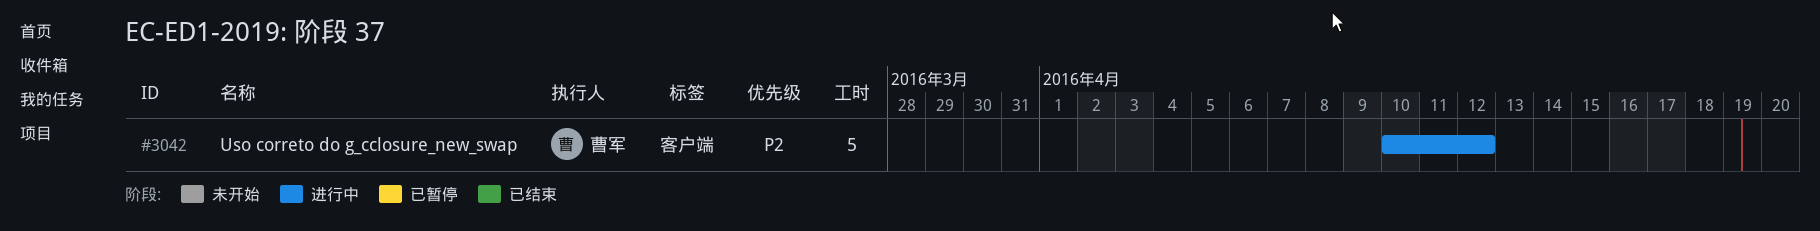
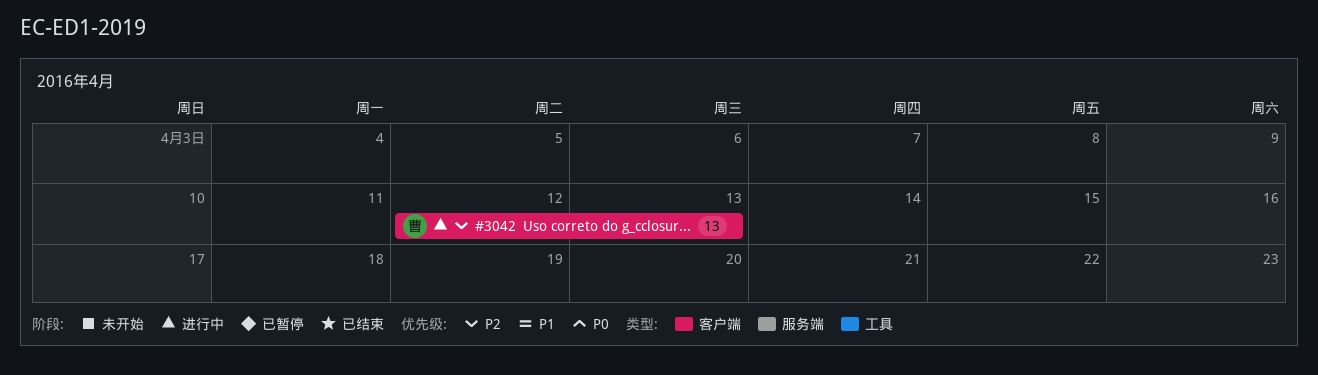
#3042, estimate: 5 -> 13
#3042, start: Apr 10 -> Apr 12
#3042, due: Apr 12 -> Apr 13

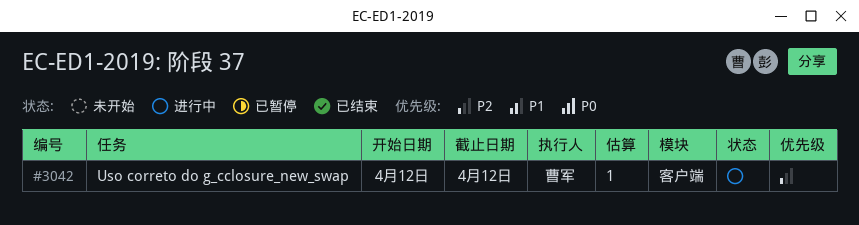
#3042, estimate: 13 -> 1
#3042, due: Apr 13 -> Apr 12

